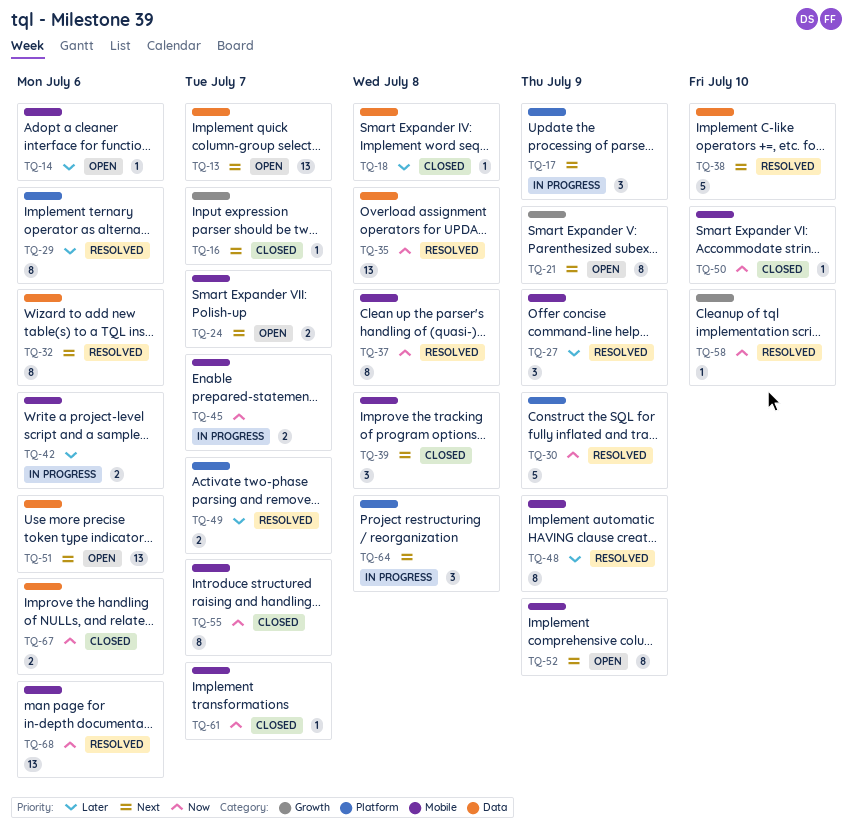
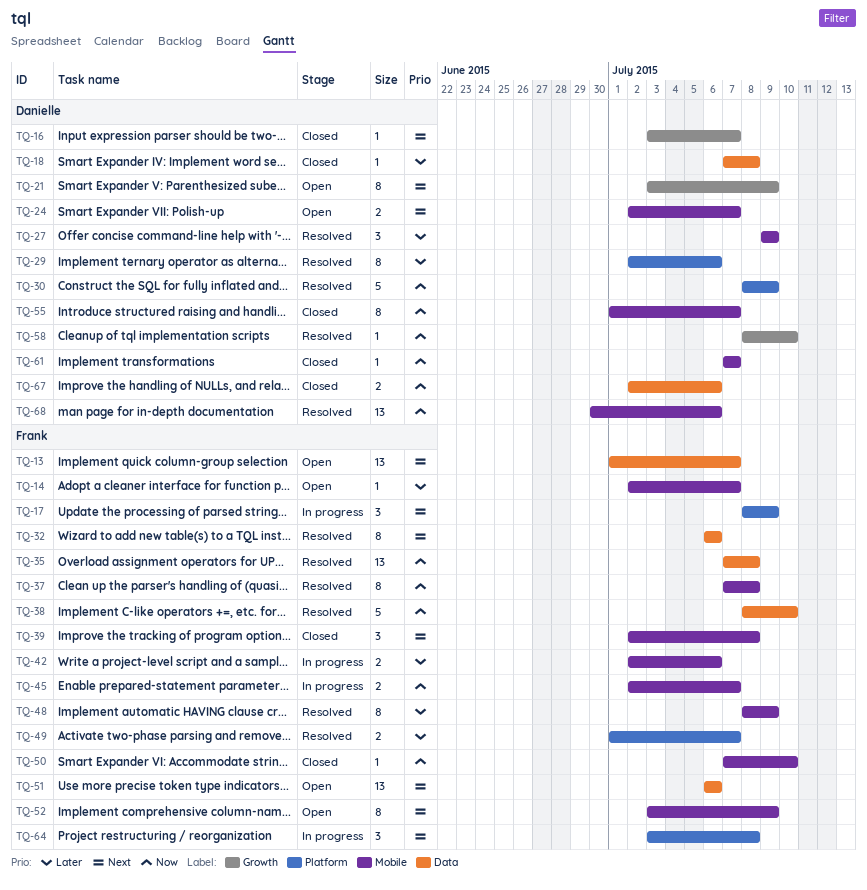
TQ-14, due: Jul 6 -> Jul 7
TQ-38, priority: Next -> Now

